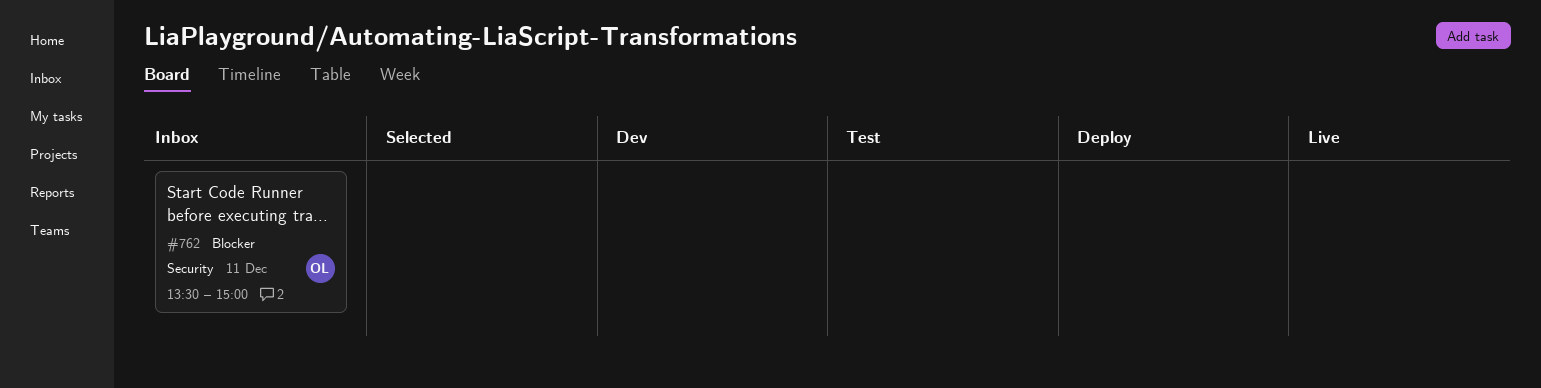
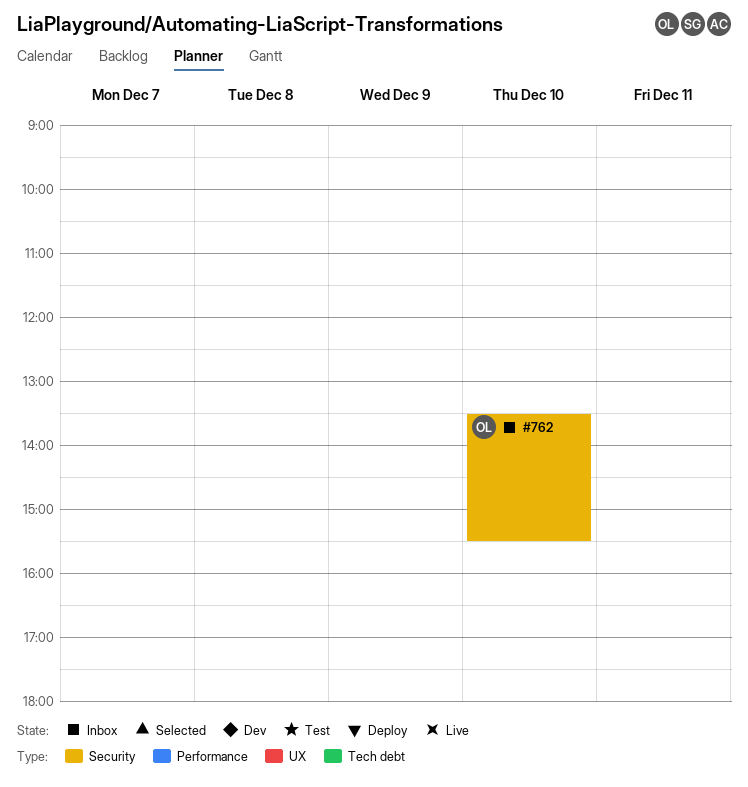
#762, day: Dec 11 -> Dec 10
#762, ends: 15:00 -> 15:30

